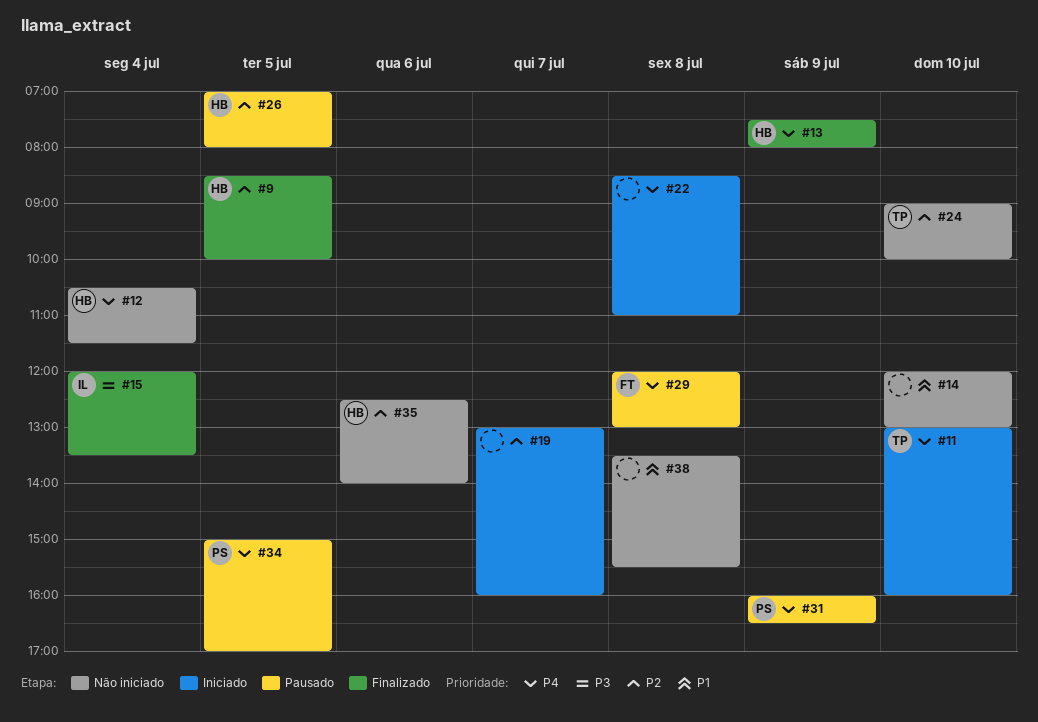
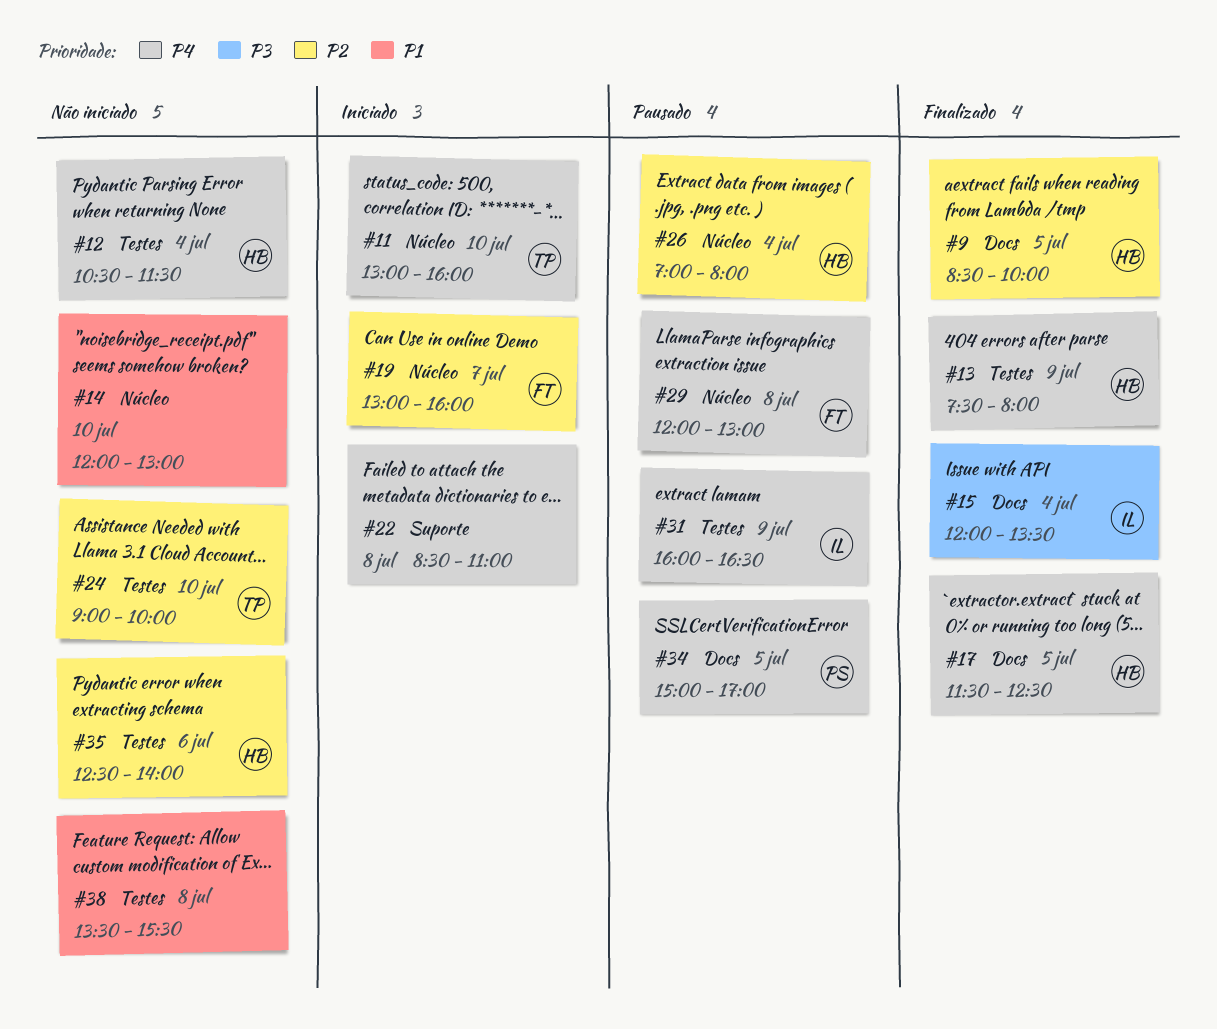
#17: none -> present
#19, owner: none -> FT
#26, day: Jul 5 -> Jul 4
#31, owner: PS -> IL

